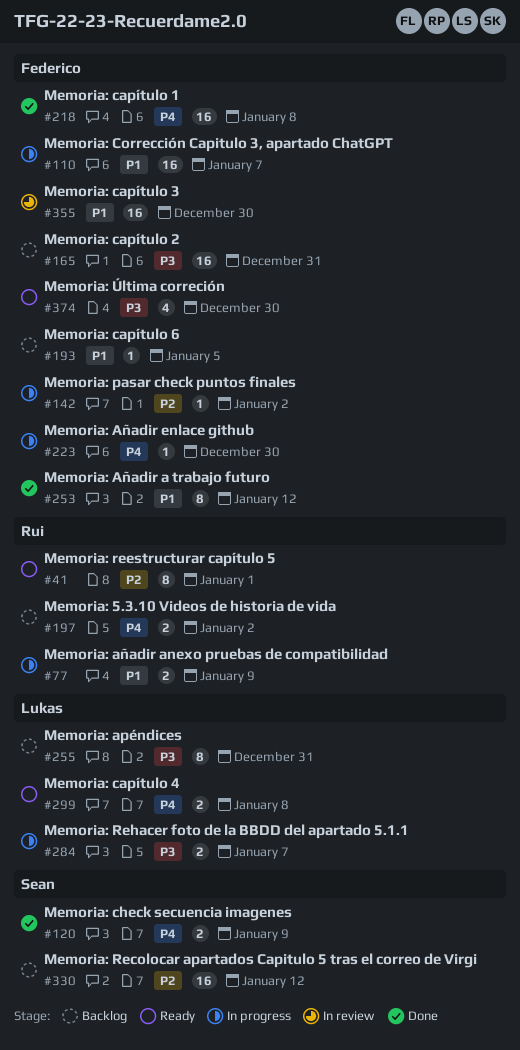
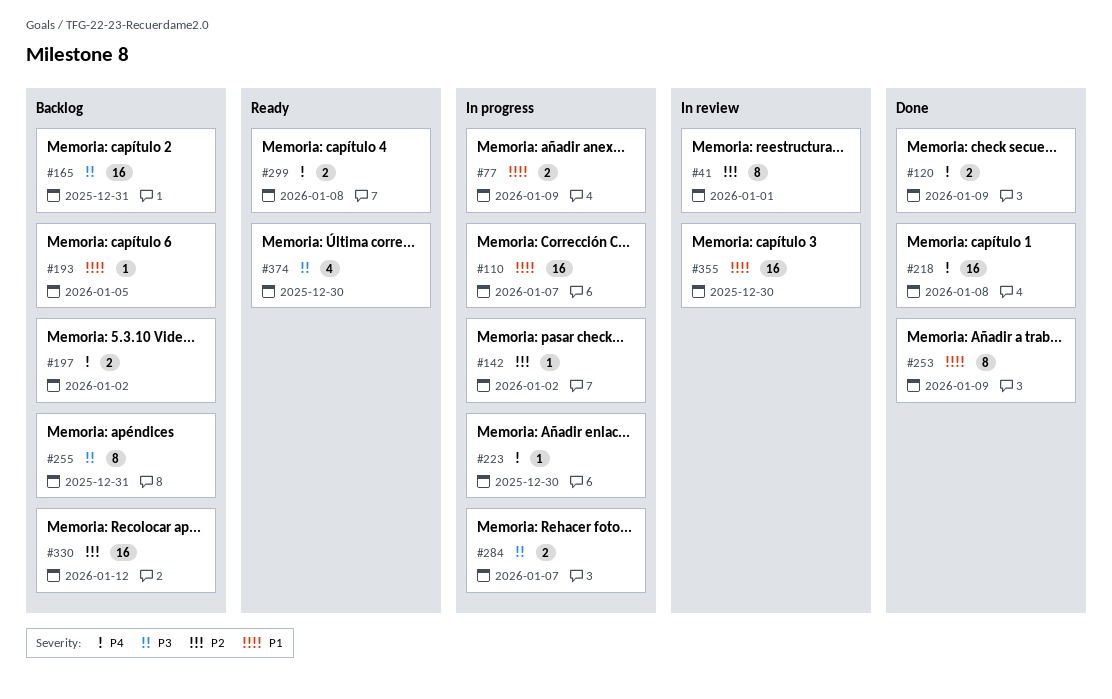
#41, status: Ready -> In review
#253, due: Jan 12 -> Jan 9

